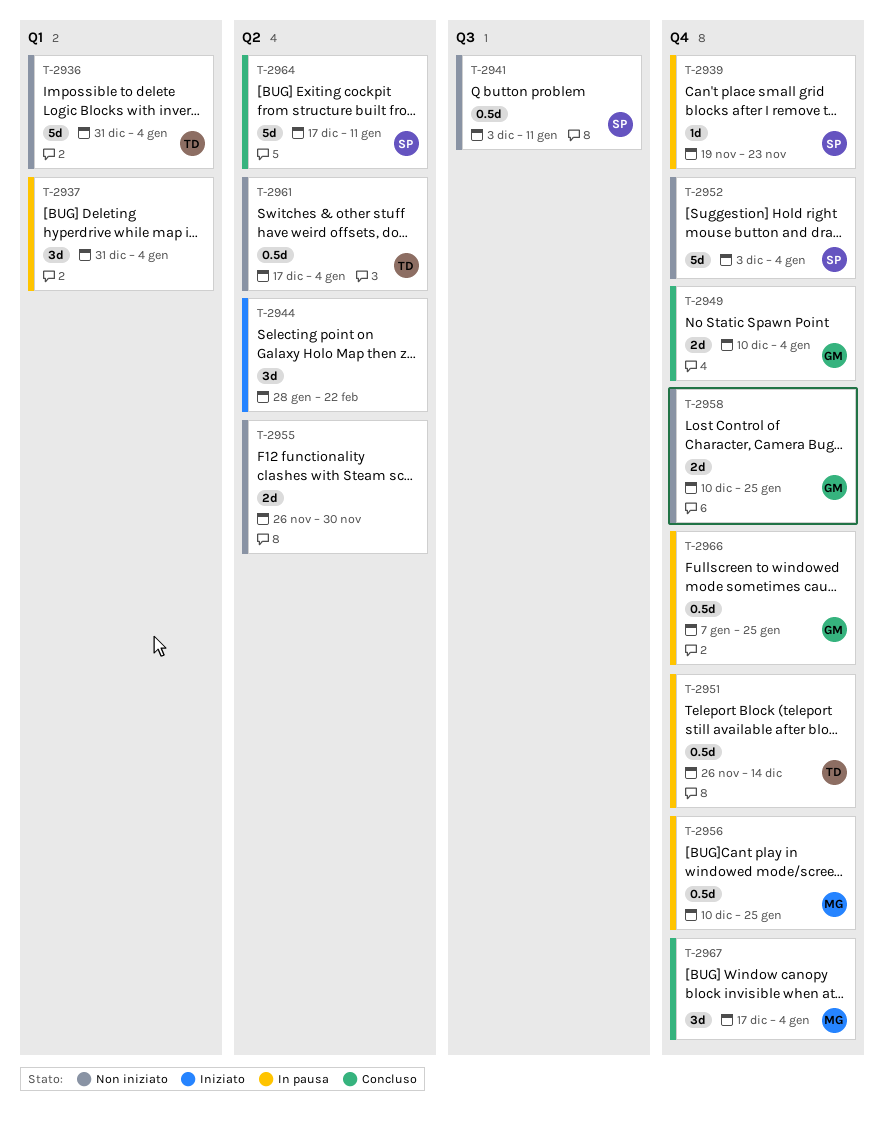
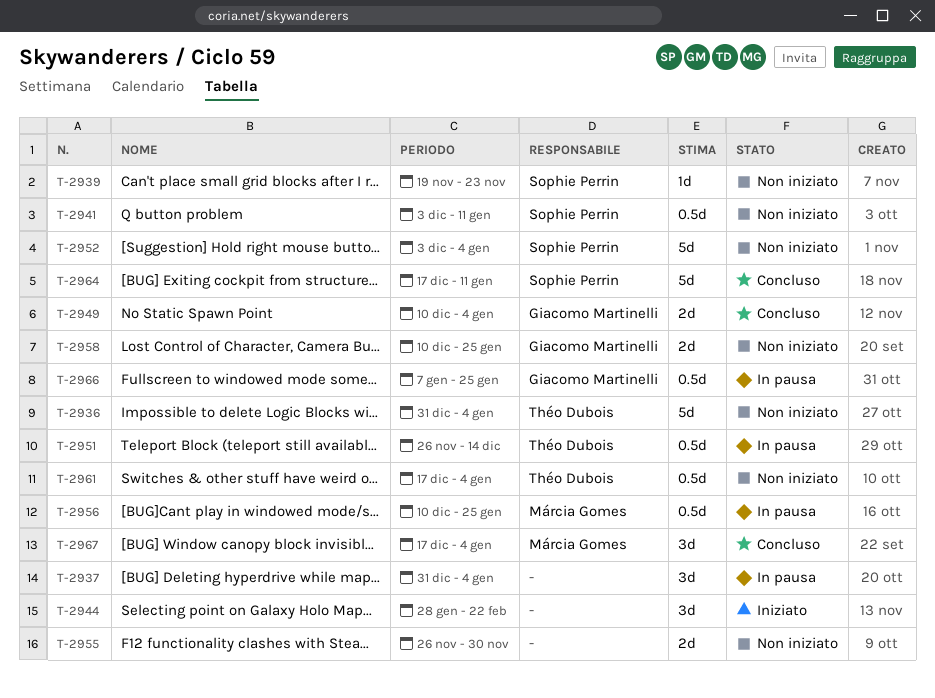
T-2939, status: In pausa -> Non iniziato

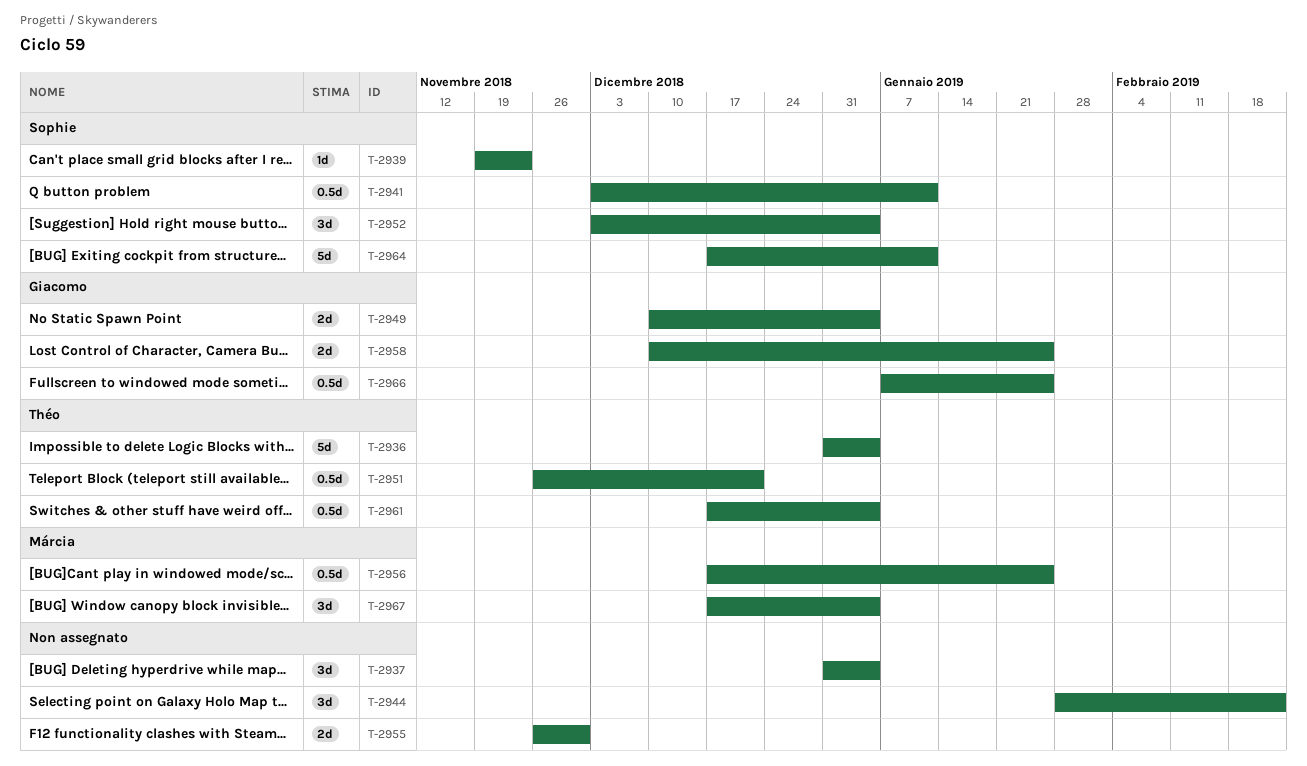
T-2951, due: Dec 14 -> Dec 21
T-2952, estimate: 5d -> 3d
T-2956, start: Dec 10 -> Dec 17

